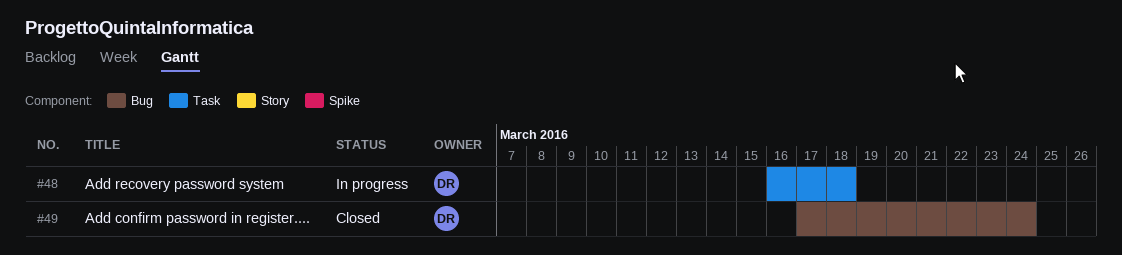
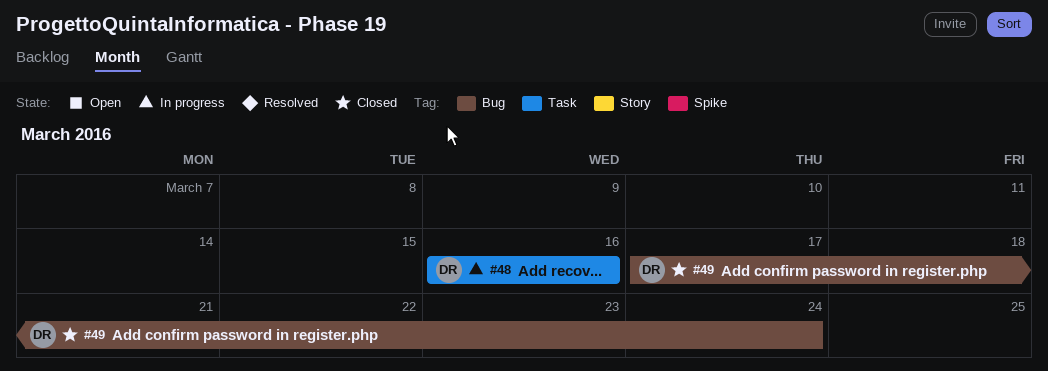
#48, due: Mar 18 -> Mar 16

